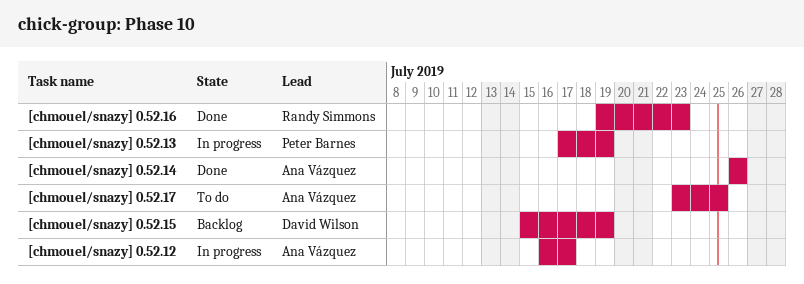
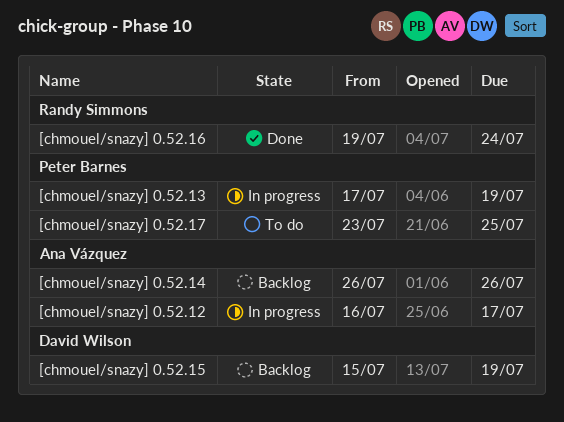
[chmouel/snazy] 0.52.14, status: Done -> Backlog
[chmouel/snazy] 0.52.16, due: Jul 23 -> Jul 24
[chmouel/snazy] 0.52.17, owner: Ana Vázquez -> Peter Barnes

